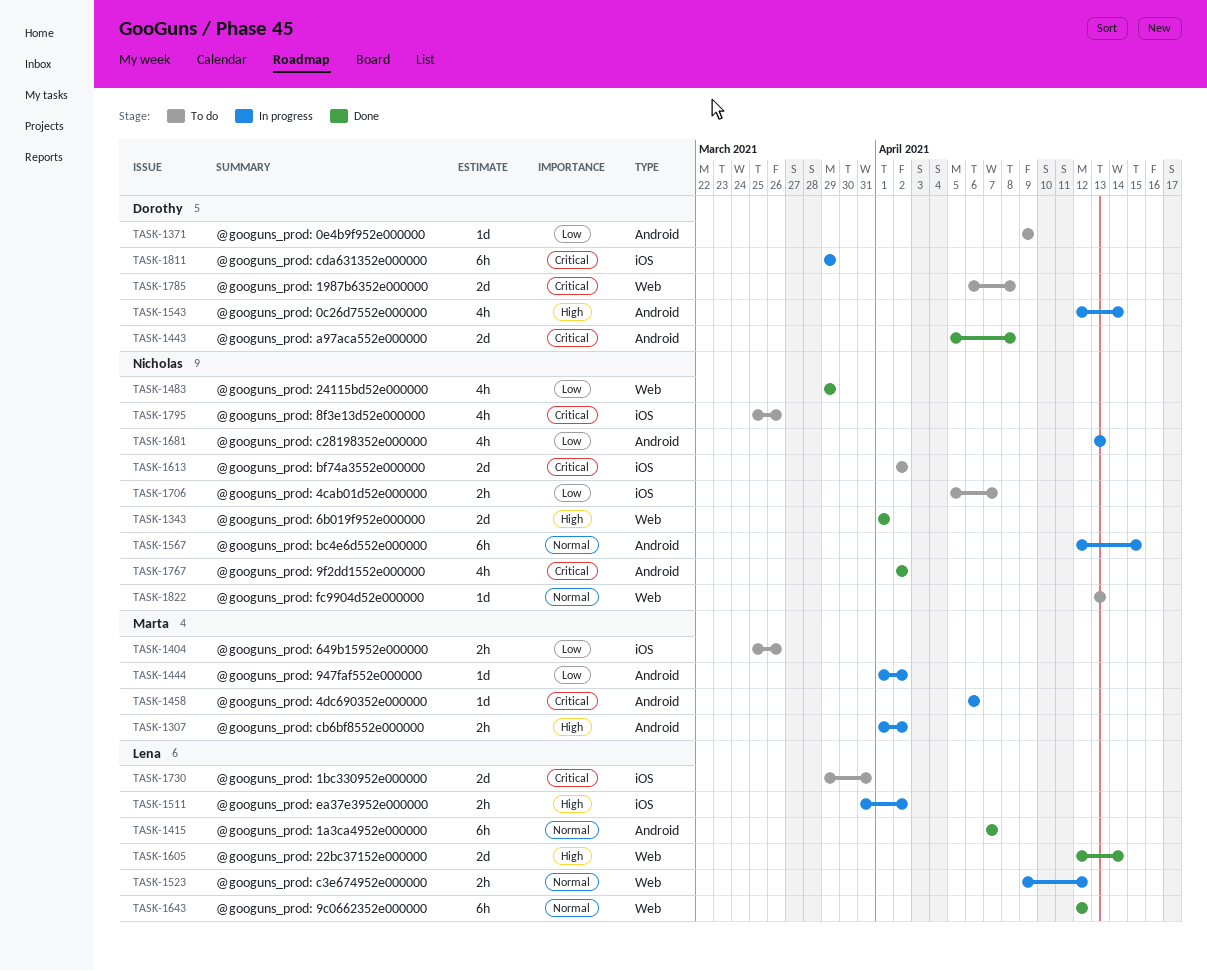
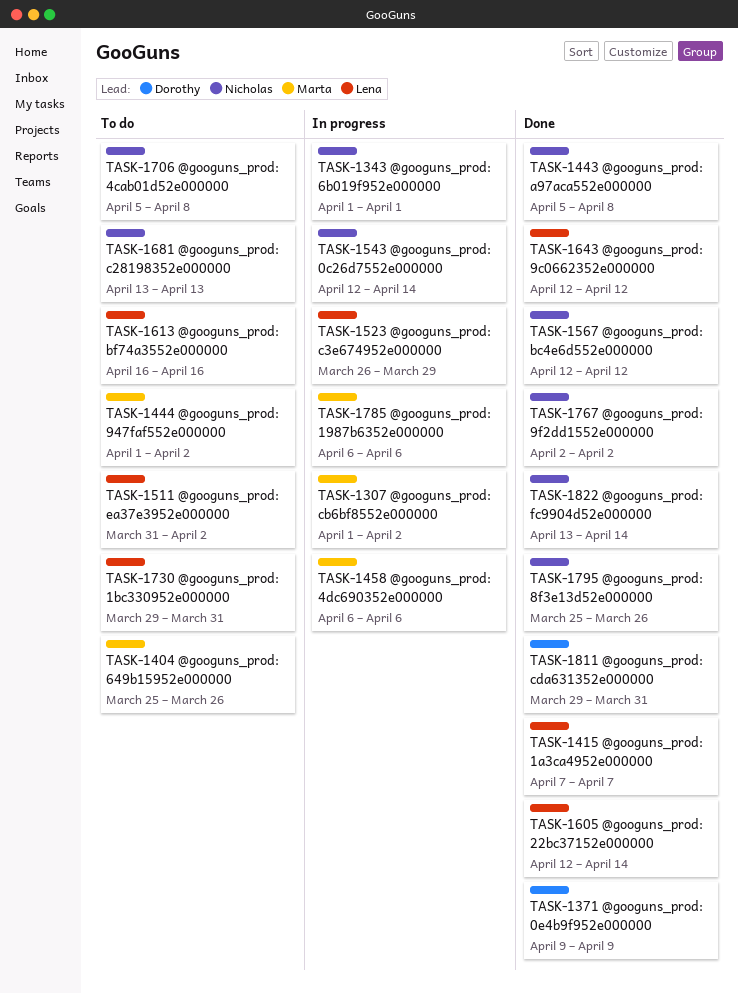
TASK-1343, status: Done -> In progress
TASK-1371, status: To do -> Done
TASK-1443, owner: Dorothy -> Nicholas
TASK-1444, status: In progress -> To do
TASK-1483: present -> none
TASK-1511, status: In progress -> To do
TASK-1523, start: Apr 9 -> Mar 26
TASK-1523, due: Apr 12 -> Mar 29
TASK-1543, owner: Dorothy -> Nicholas
TASK-1567, status: In progress -> Done
TASK-1567, due: Apr 15 -> Apr 12
TASK-1613, owner: Nicholas -> Lena
TASK-1613, start: Apr 2 -> Apr 16
TASK-1613, due: Apr 2 -> Apr 16
TASK-1681, status: In progress -> To do
TASK-1706, due: Apr 7 -> Apr 8
TASK-1785, status: To do -> In progress
TASK-1785, owner: Dorothy -> Marta
TASK-1785, due: Apr 8 -> Apr 6
TASK-1795, status: To do -> Done
TASK-1811, status: In progress -> Done
TASK-1811, due: Mar 29 -> Mar 31
TASK-1822, status: To do -> Done
TASK-1822, due: Apr 13 -> Apr 14

